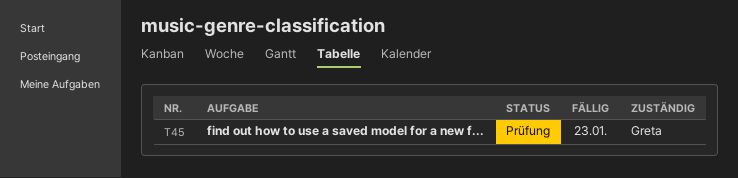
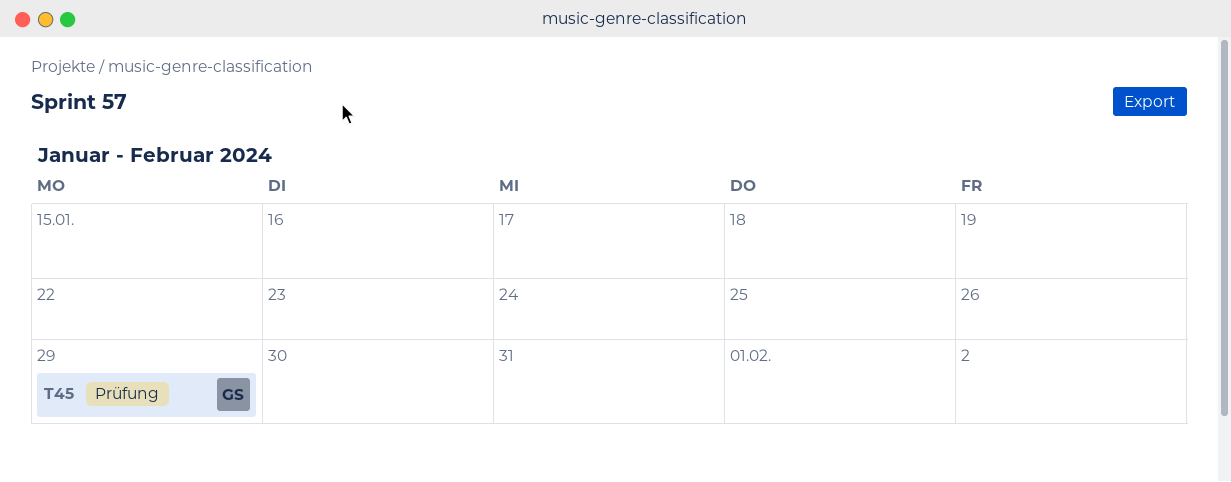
T45, due: Jan 23 -> Jan 29

